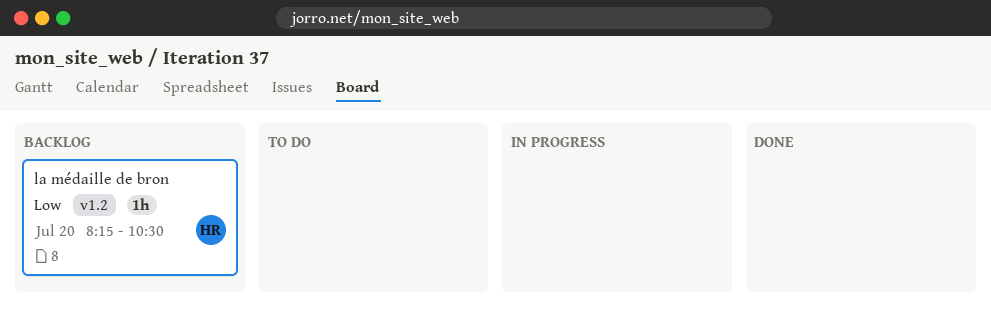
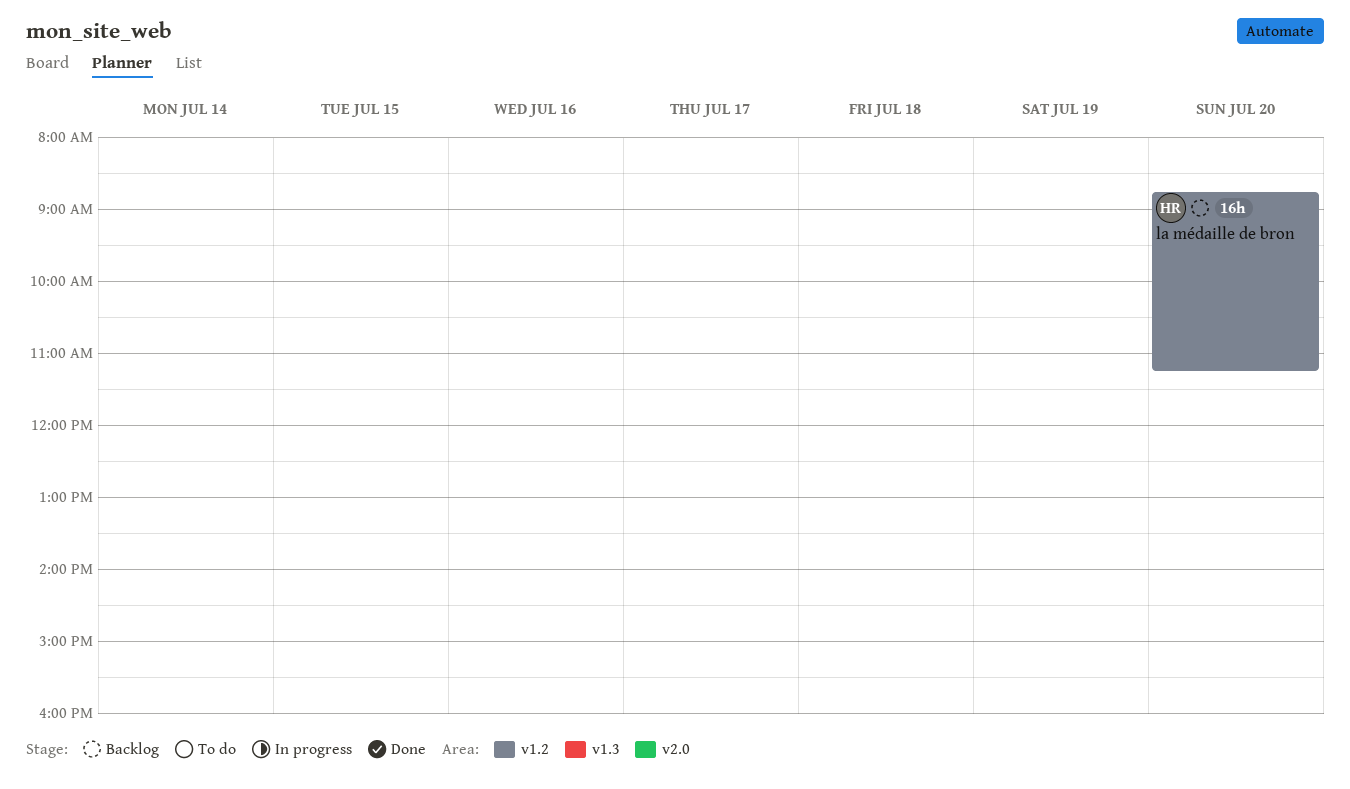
la médaille de bron, estimate: 1h -> 16h
la médaille de bron, begins: 08:15 -> 08:45
la médaille de bron, ends: 10:30 -> 11:15

